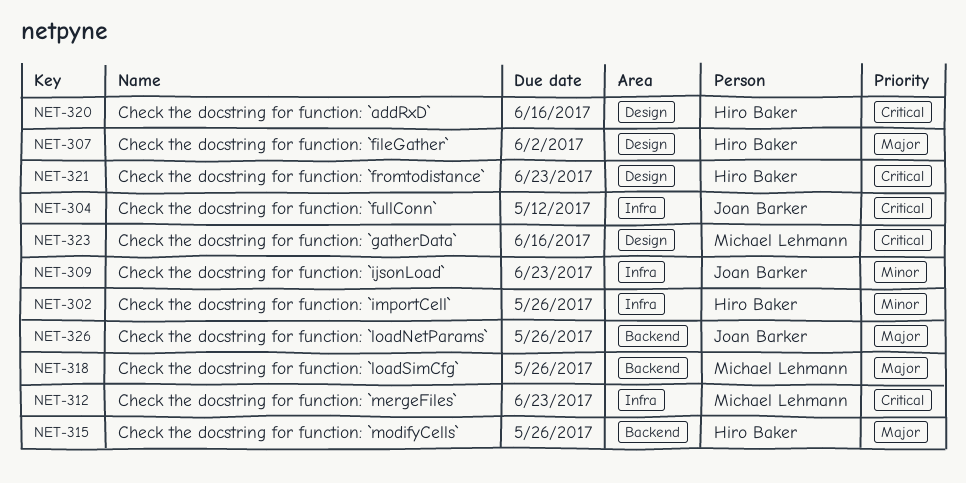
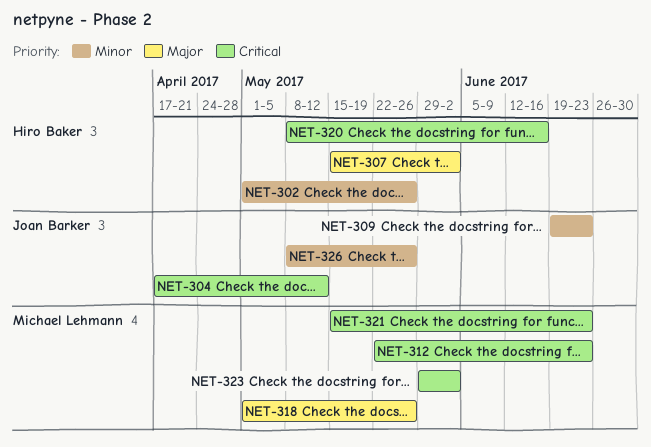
NET-315: present -> none
NET-321, owner: Hiro Baker -> Michael Lehmann
NET-323, due: Jun 16 -> Jun 2
NET-326, priority: Major -> Minor

